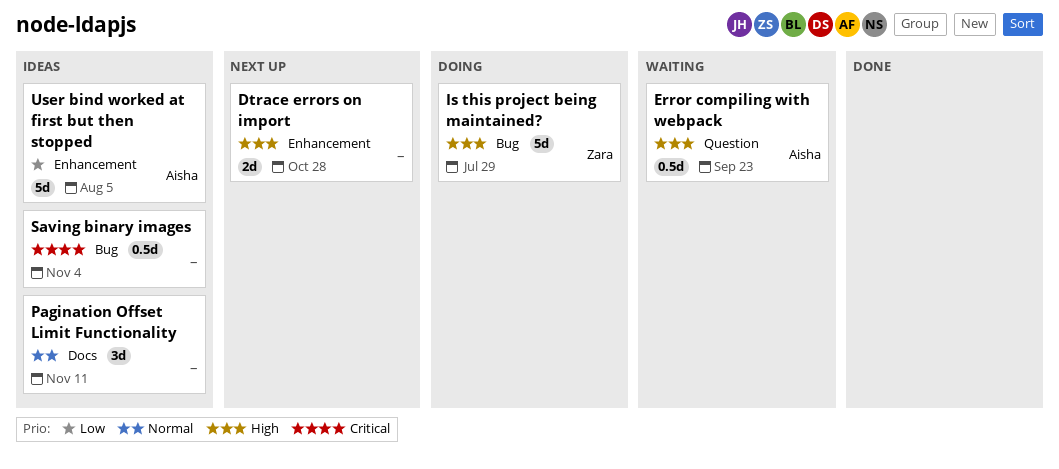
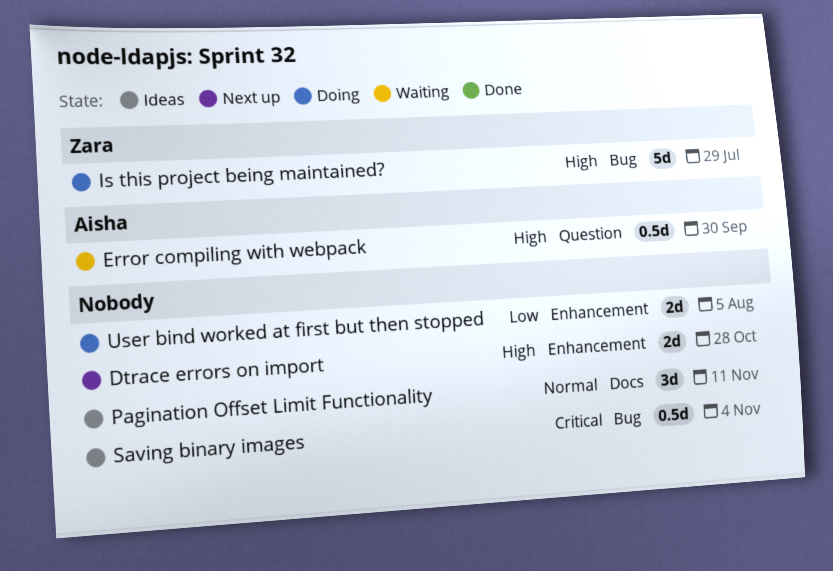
Error compiling with webpack, due: Sep 23 -> Sep 30
User bind worked at first but then stopped, status: Ideas -> Doing
User bind worked at first but then stopped, owner: Aisha -> none
User bind worked at first but then stopped, estimate: 5d -> 2d

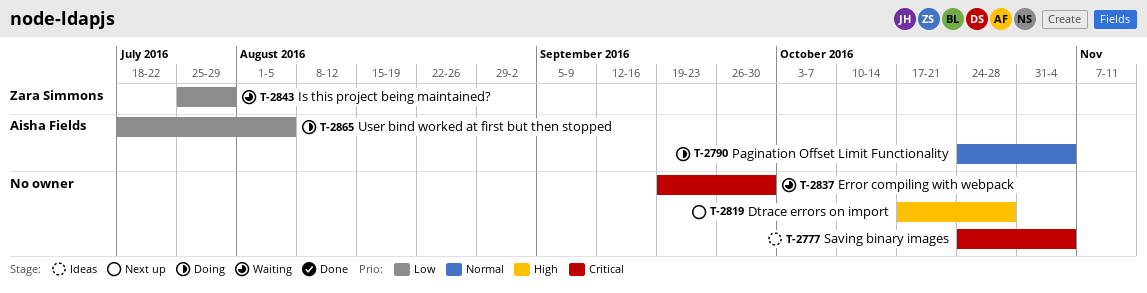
Error compiling with webpack, owner: Aisha Fields -> none
Error compiling with webpack, priority: High -> Critical
Is this project being maintained?, status: Doing -> Waiting
Is this project being maintained?, priority: High -> Low
Pagination Offset Limit Functionality, status: Ideas -> Doing
Pagination Offset Limit Functionality, owner: none -> Aisha Fields
Pagination Offset Limit Functionality, due: Nov 11 -> Nov 4
User bind worked at first but then stopped, owner: none -> Aisha Fields

